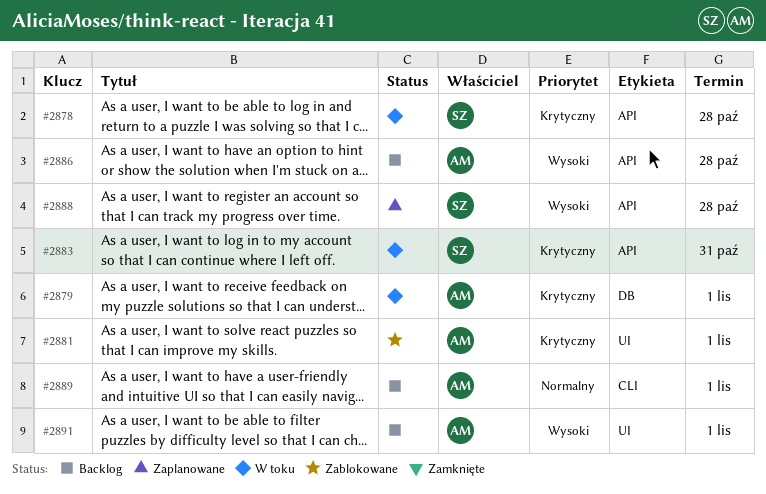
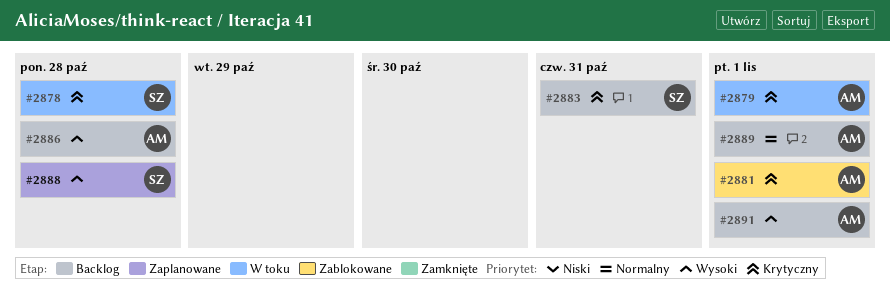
#2883, status: W toku -> Backlog

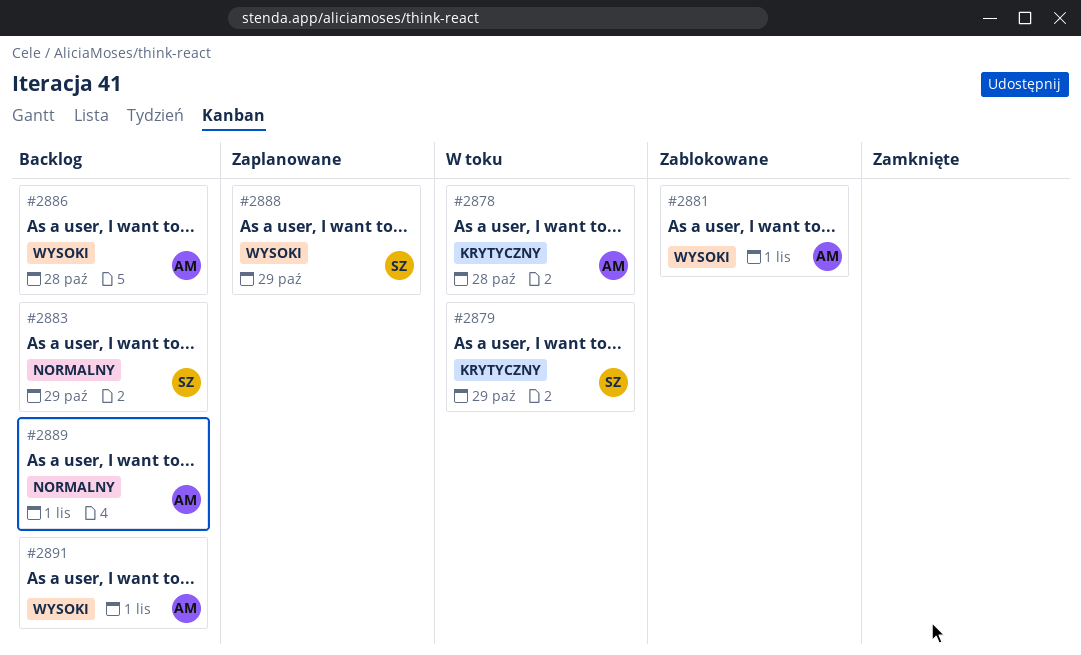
#2878, owner: SZ -> AM
#2879, owner: AM -> SZ
#2879, due: Nov 1 -> Oct 29
#2881, priority: Krytyczny -> Wysoki
#2883, priority: Krytyczny -> Normalny
#2883, due: Oct 31 -> Oct 29
#2888, due: Oct 28 -> Oct 29

